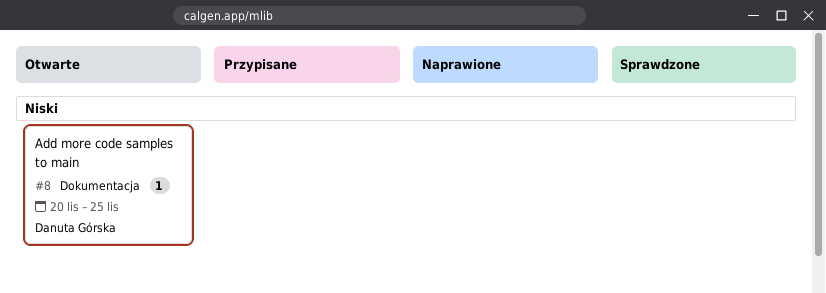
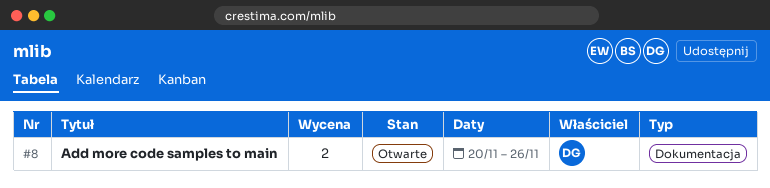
#8, estimate: 1 -> 2
#8, due: Nov 25 -> Nov 26

